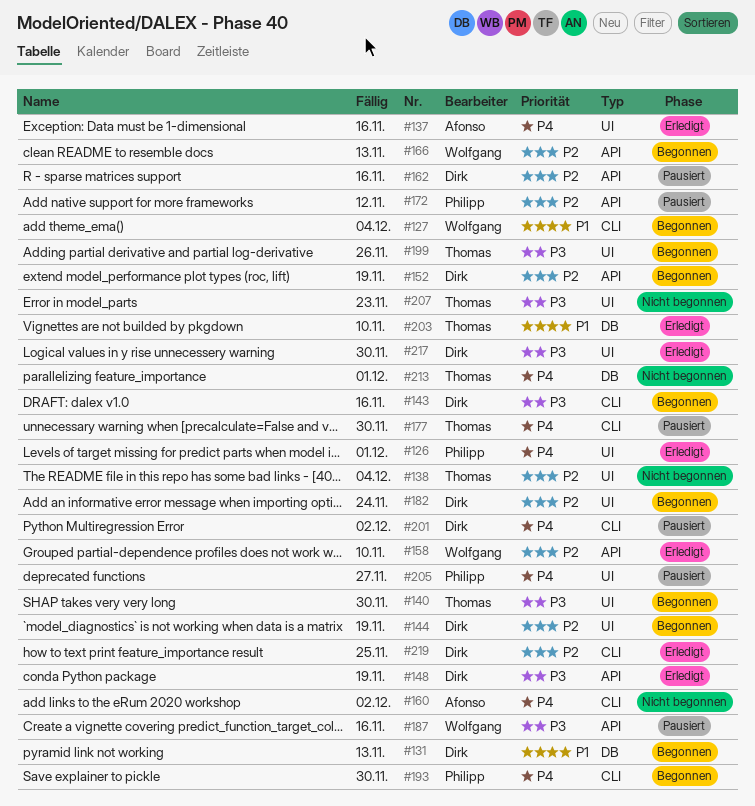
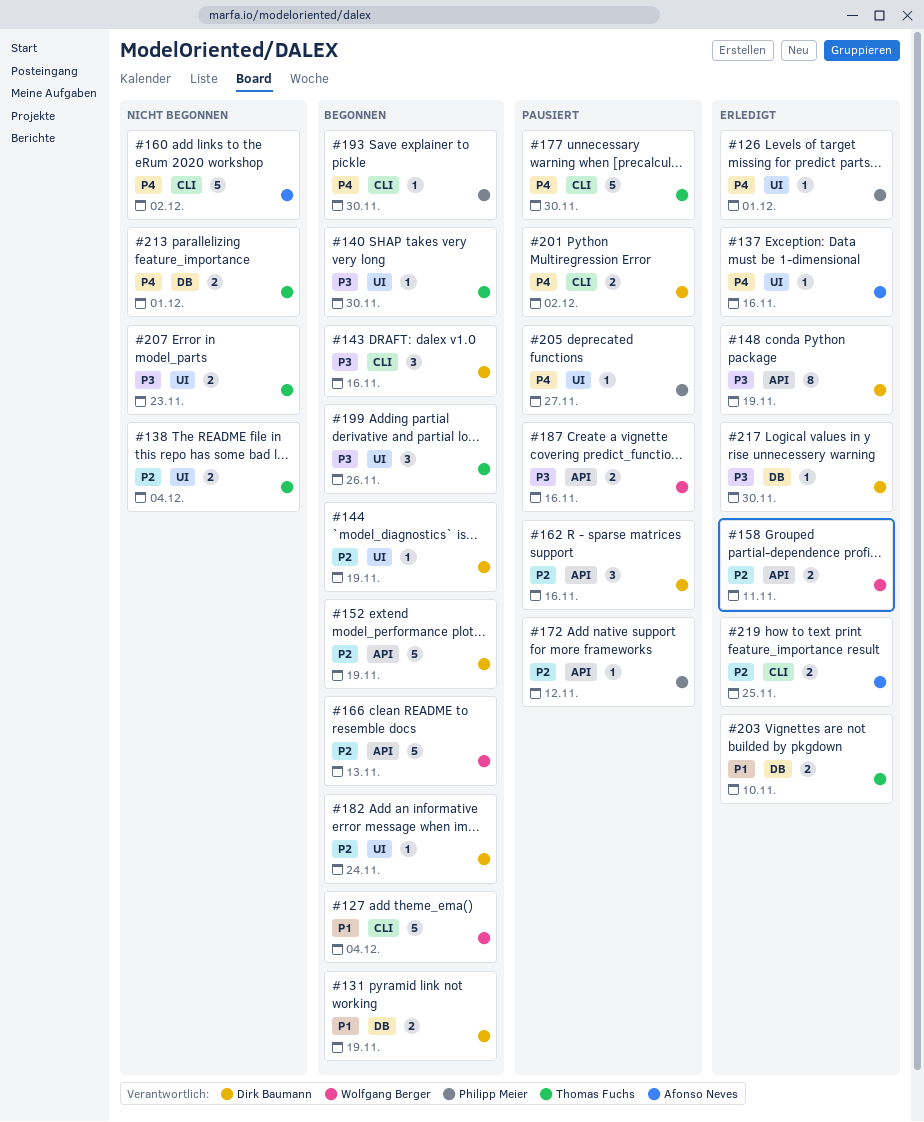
#131, due: Nov 13 -> Nov 19
#158, due: Nov 10 -> Nov 11
#217, label: UI -> DB
#219, owner: Dirk Baumann -> Afonso Neves

